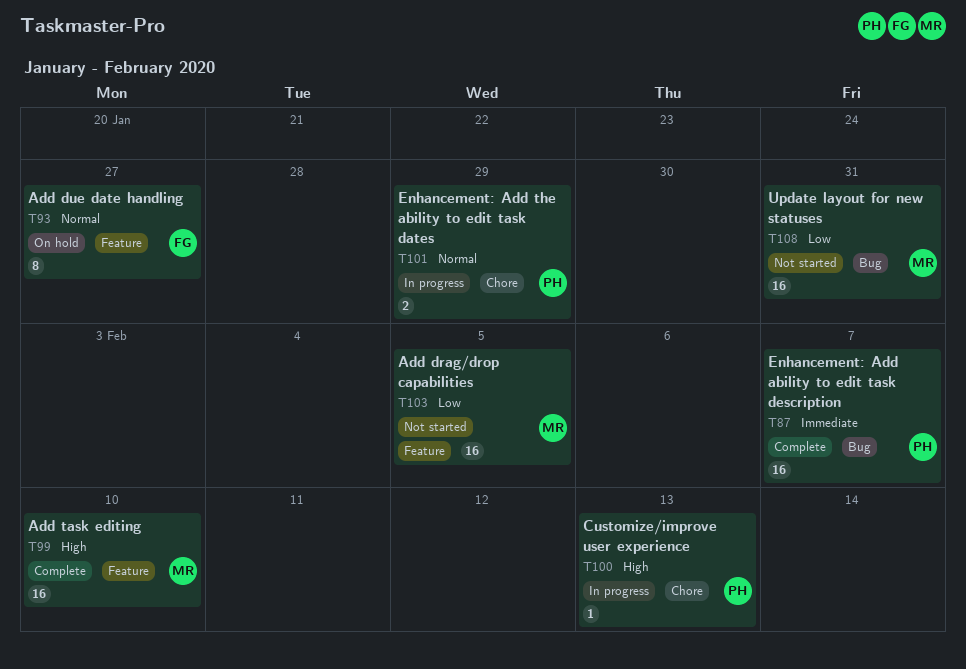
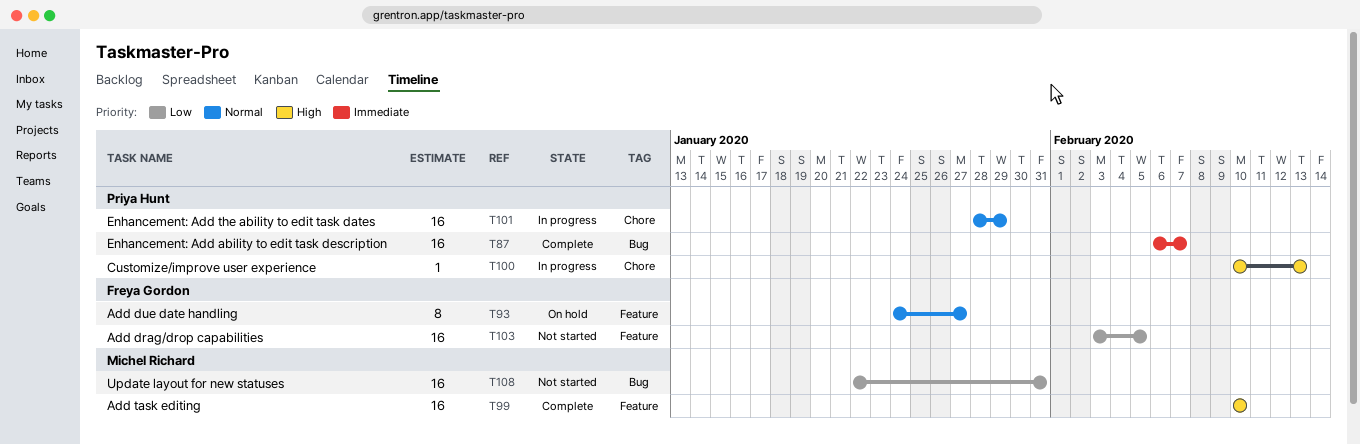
T101, estimate: 2 -> 16
T103, owner: Michel Richard -> Freya Gordon

